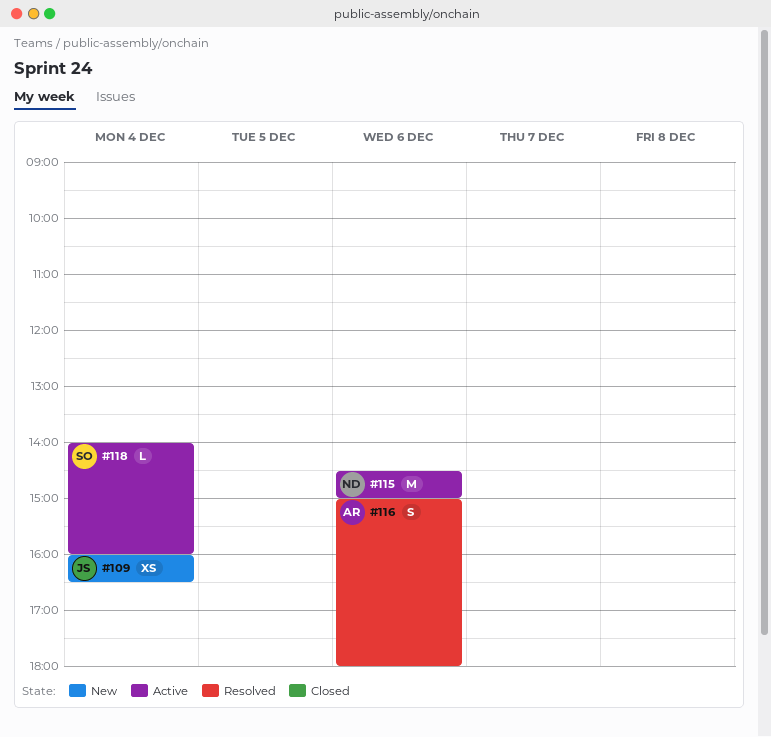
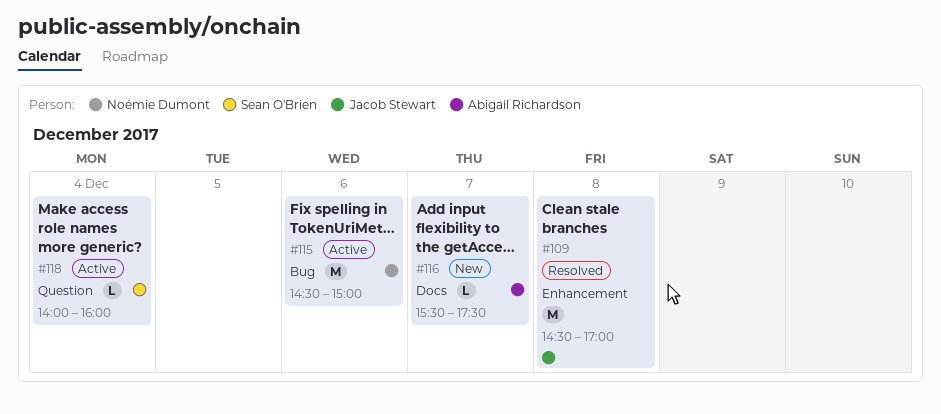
#109, status: New -> Resolved
#109, estimate: XS -> M
#109, day: Dec 4 -> Dec 8
#109, begins: 16:00 -> 14:30
#109, ends: 16:30 -> 17:00
#116, status: Resolved -> New
#116, estimate: S -> L
#116, day: Dec 6 -> Dec 7
#116, begins: 15:00 -> 15:30
#116, ends: 18:00 -> 17:30

